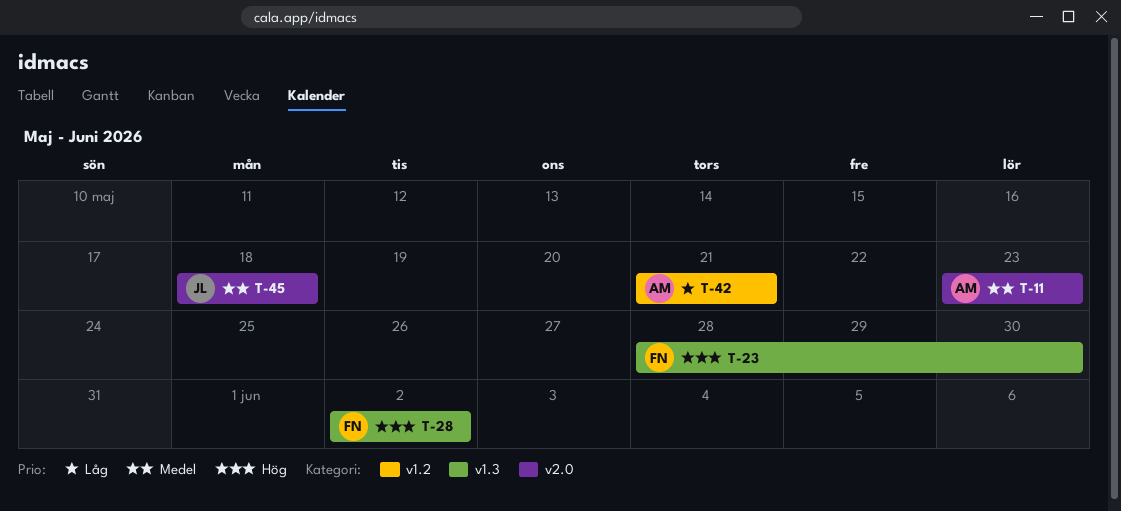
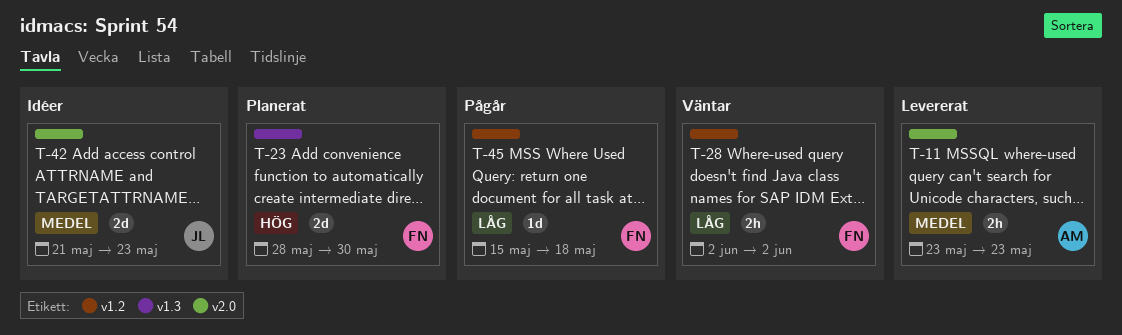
T-28, priority: Hög -> Låg
T-28, label: v1.3 -> v1.2
T-42, owner: AM -> JL
T-42, priority: Låg -> Medel
T-42, label: v1.2 -> v2.0
T-42, due: May 21 -> May 23
T-45, owner: JL -> FN
T-45, priority: Medel -> Låg
T-45, label: v2.0 -> v1.2
T-45, start: May 18 -> May 15

